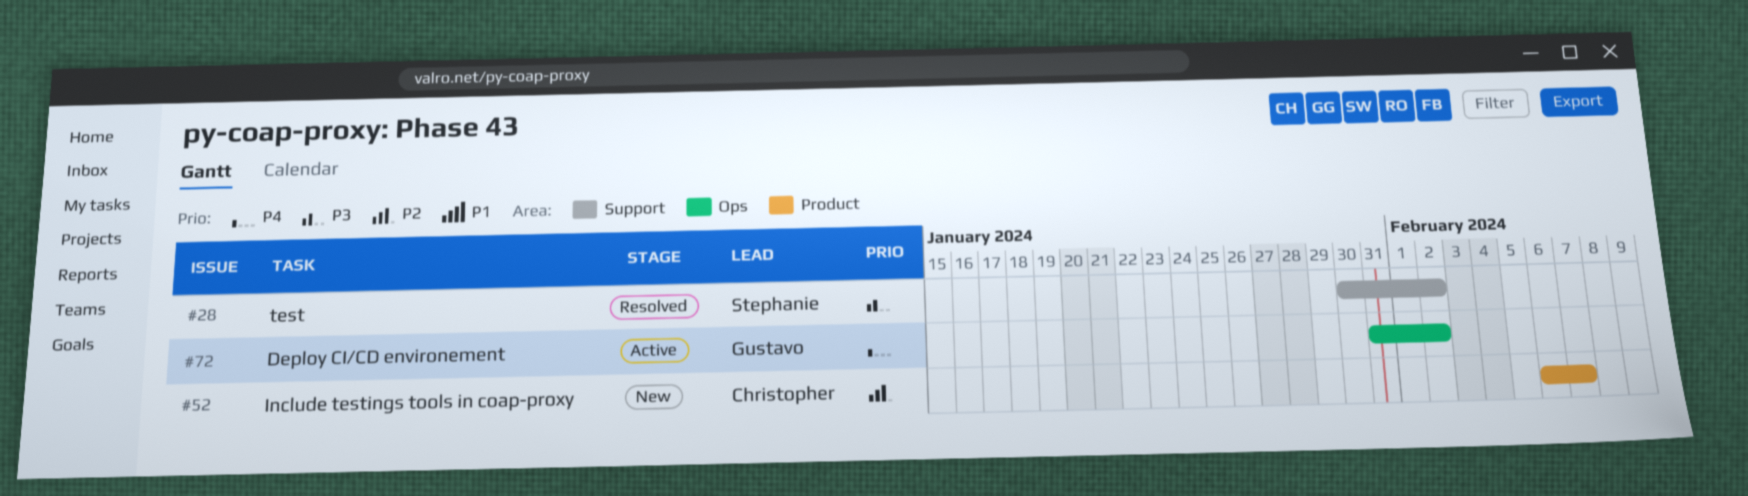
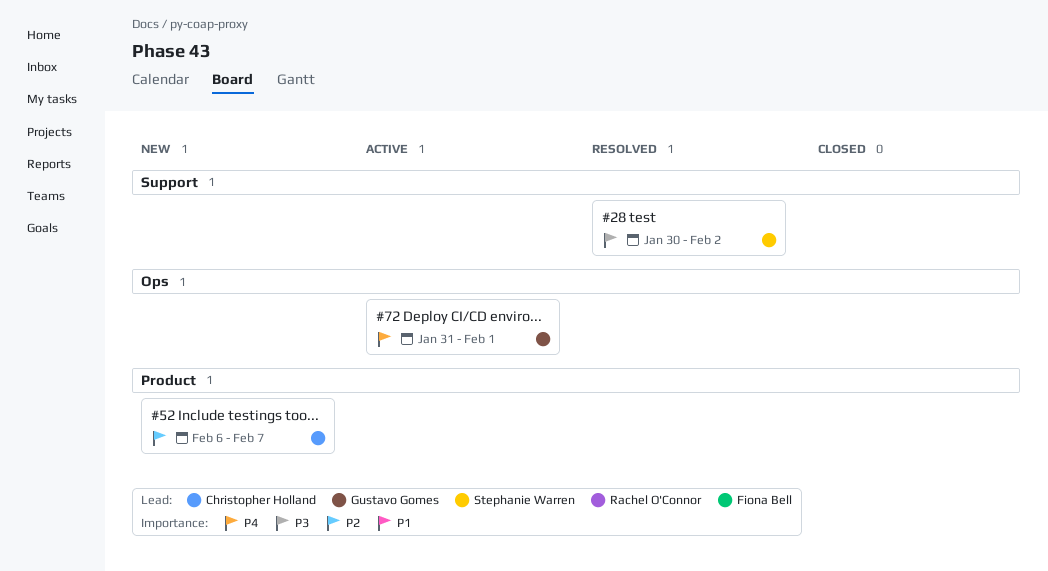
#72, due: Feb 2 -> Feb 1

